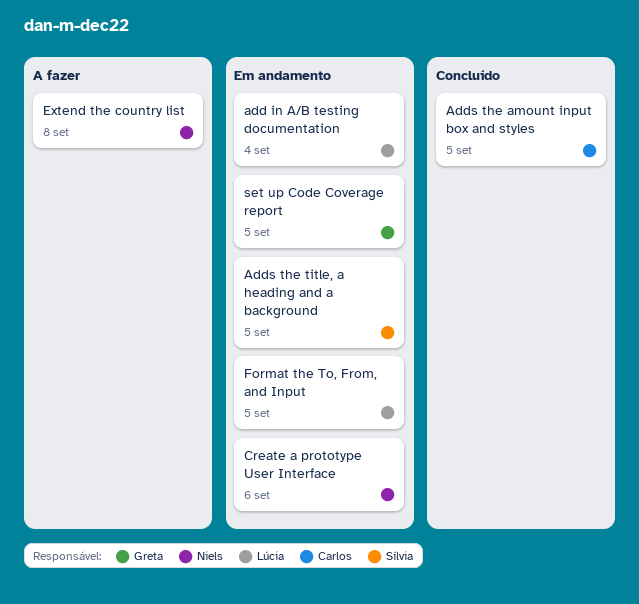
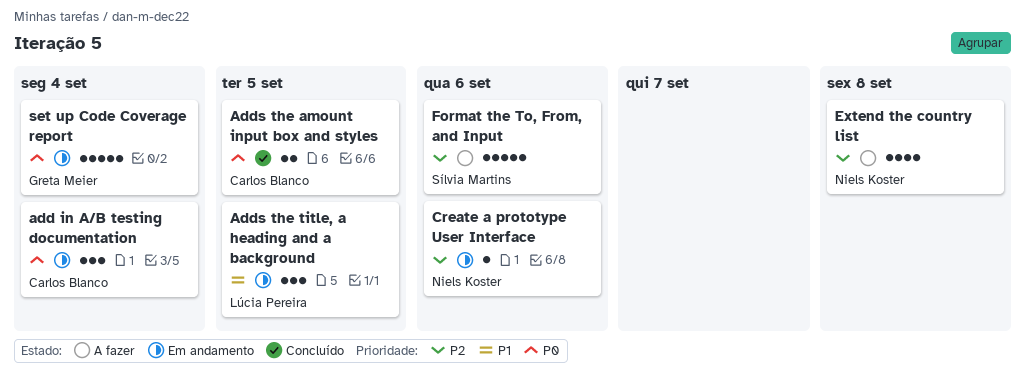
add in A/B testing documentation, owner: Lúcia Pereira -> Carlos Blanco
Adds the title, a heading and a background, owner: Sílvia Martins -> Lúcia Pereira
Format the To, From, and Input, status: Em andamento -> A fazer
Format the To, From, and Input, owner: Lúcia Pereira -> Sílvia Martins
Format the To, From, and Input, due: Sep 5 -> Sep 6
set up Code Coverage report, due: Sep 5 -> Sep 4

